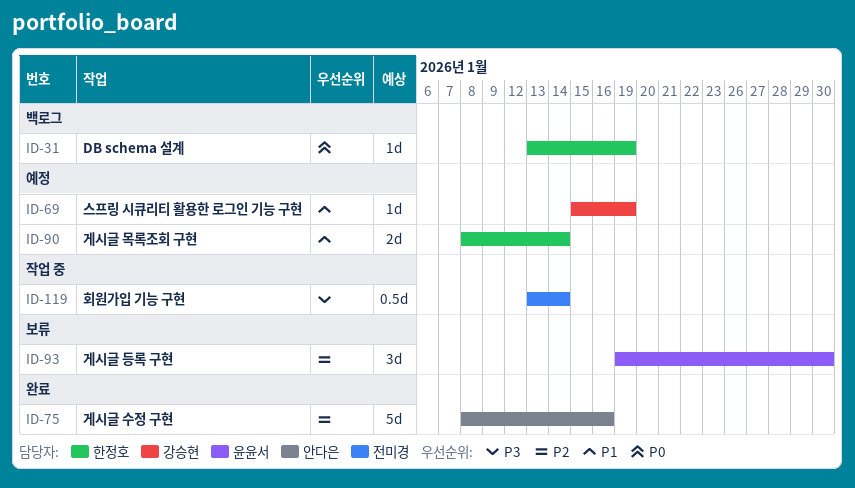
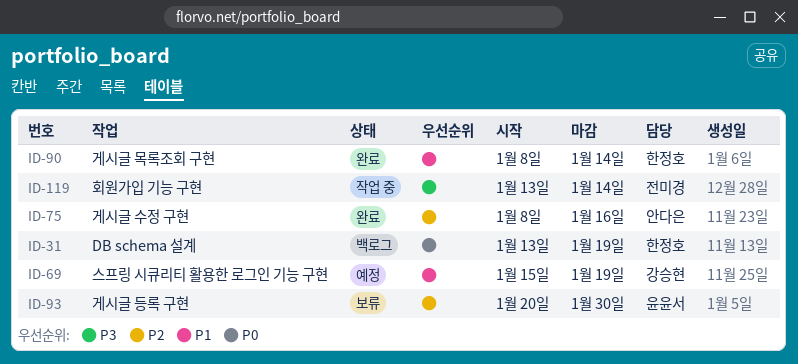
ID-90, status: 예정 -> 완료
ID-93, start: Jan 19 -> Jan 20

